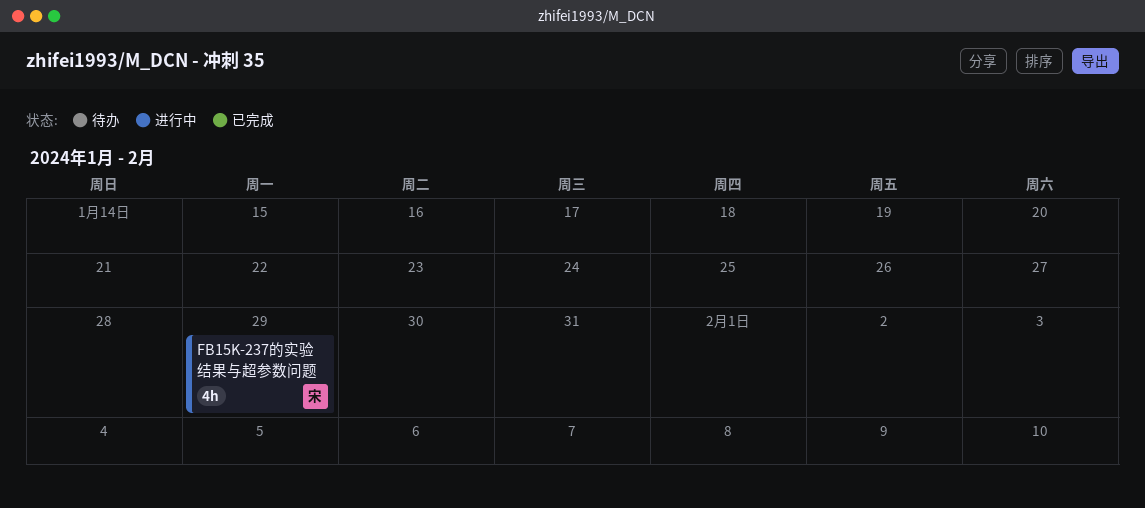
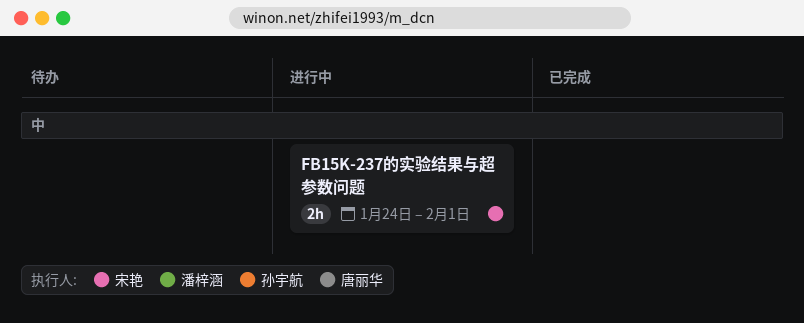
FB15K-237的实验结果与超参数问题, estimate: 4h -> 2h
FB15K-237的实验结果与超参数问题, due: Jan 29 -> Feb 1

